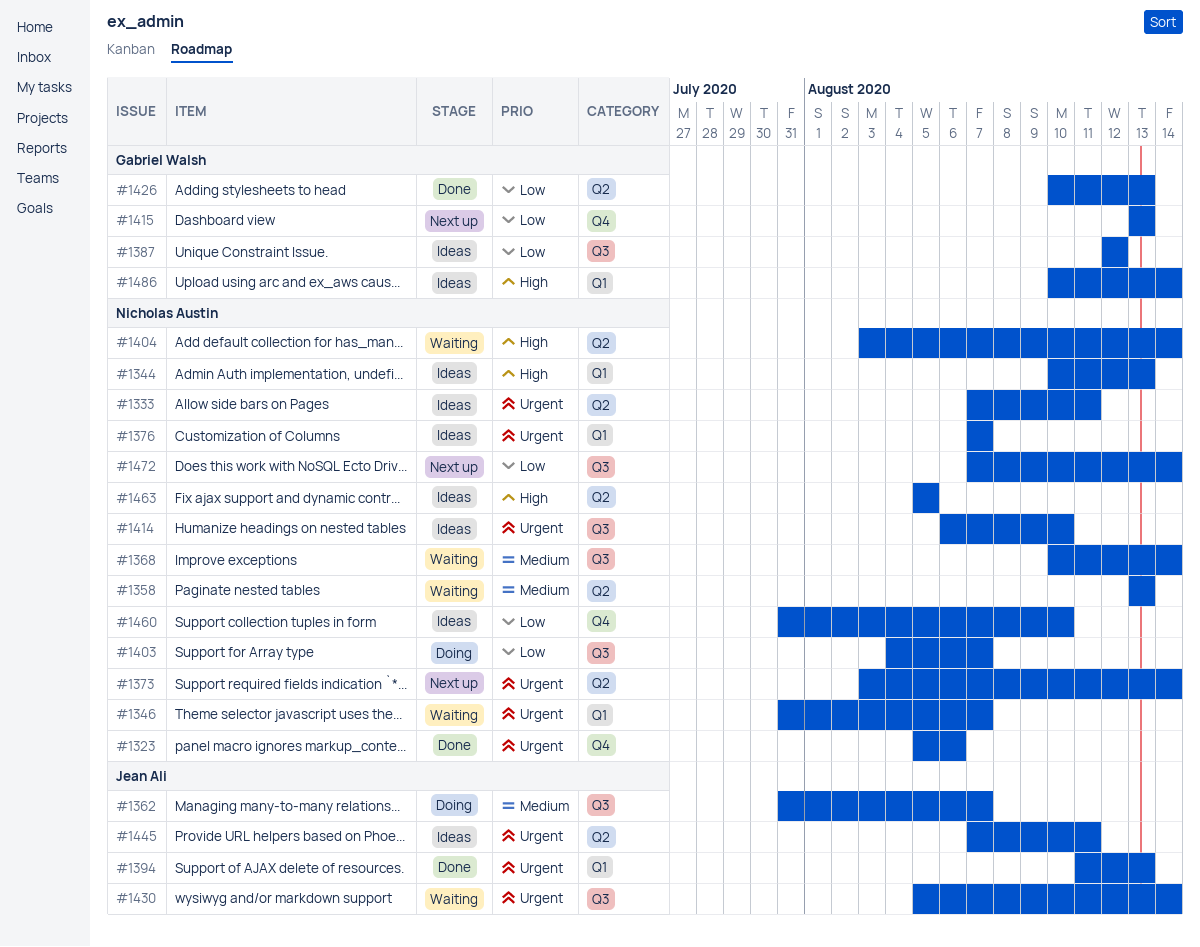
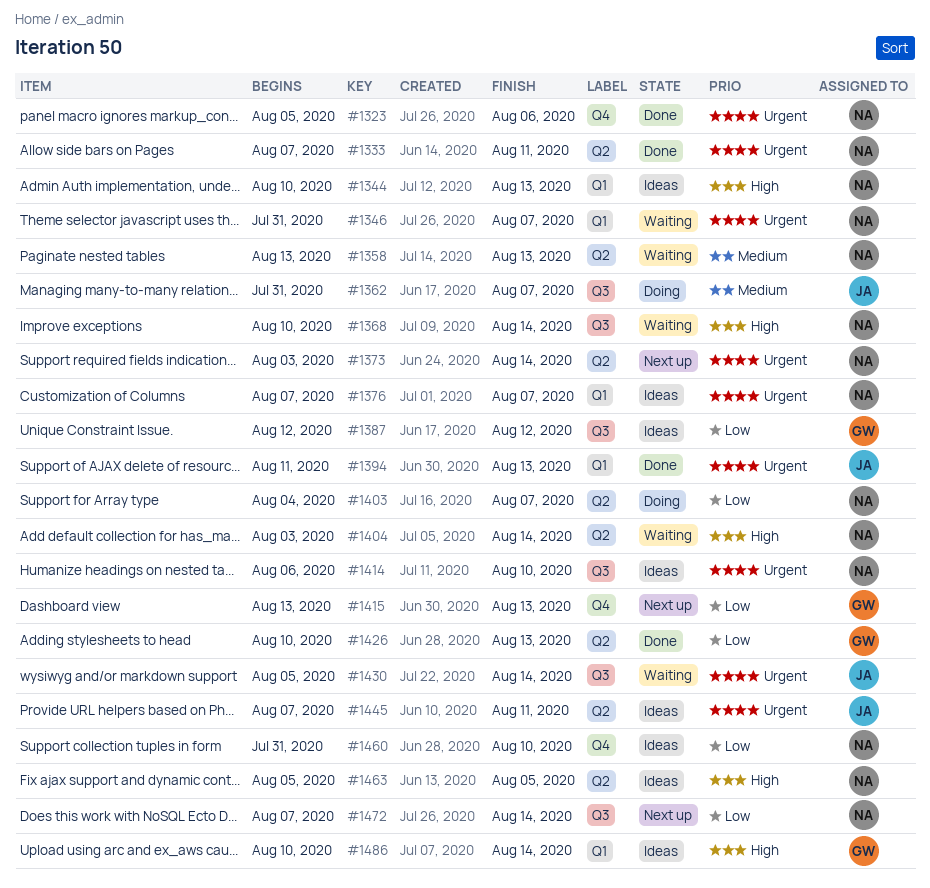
#1333, status: Ideas -> Done
#1368, priority: Medium -> High
#1403, label: Q3 -> Q2

